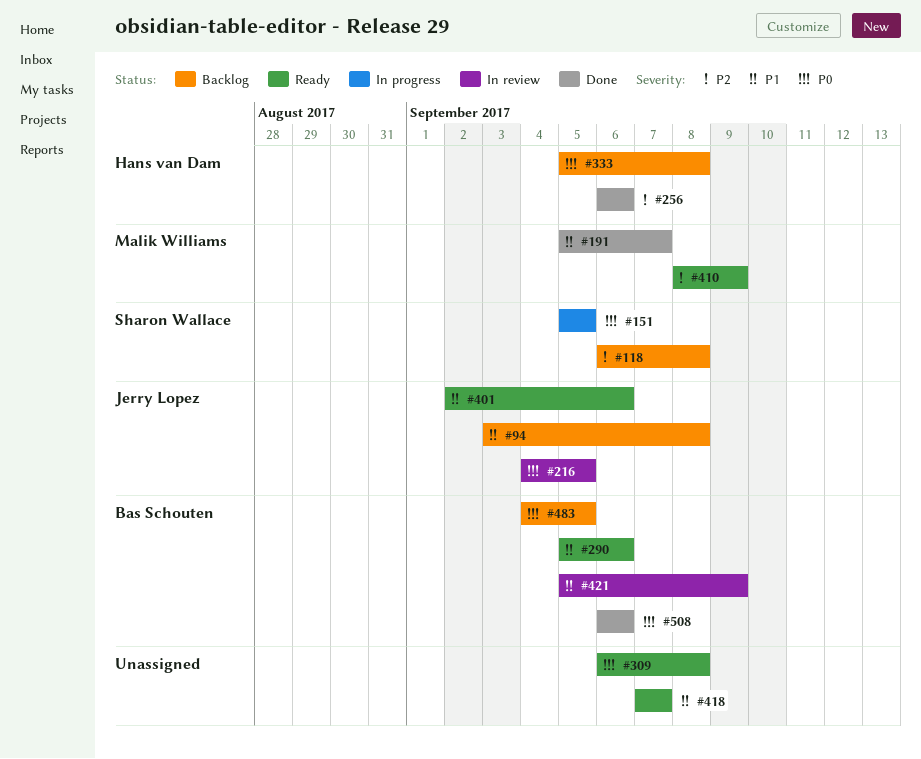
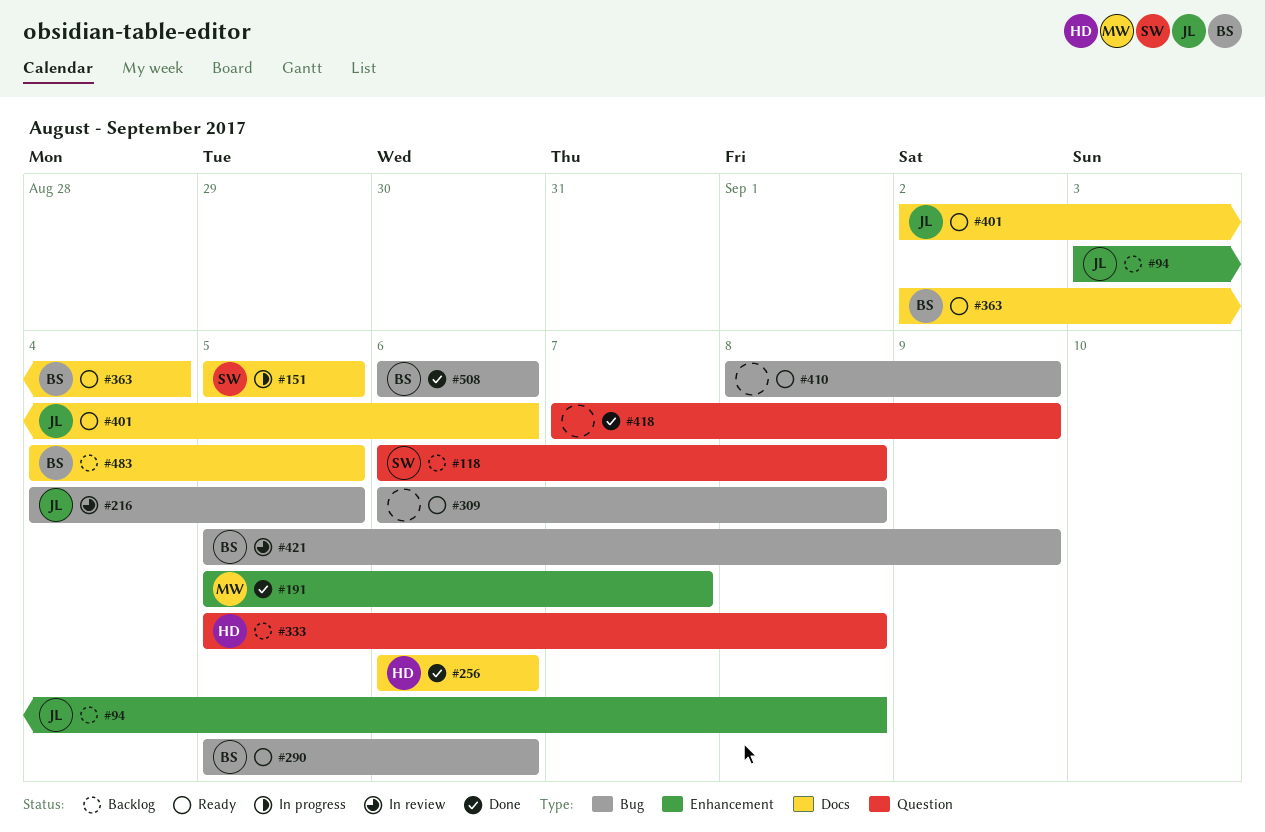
#363: none -> present
#410, owner: Malik Williams -> none
#418, status: Ready -> Done
#418, due: Sep 7 -> Sep 9

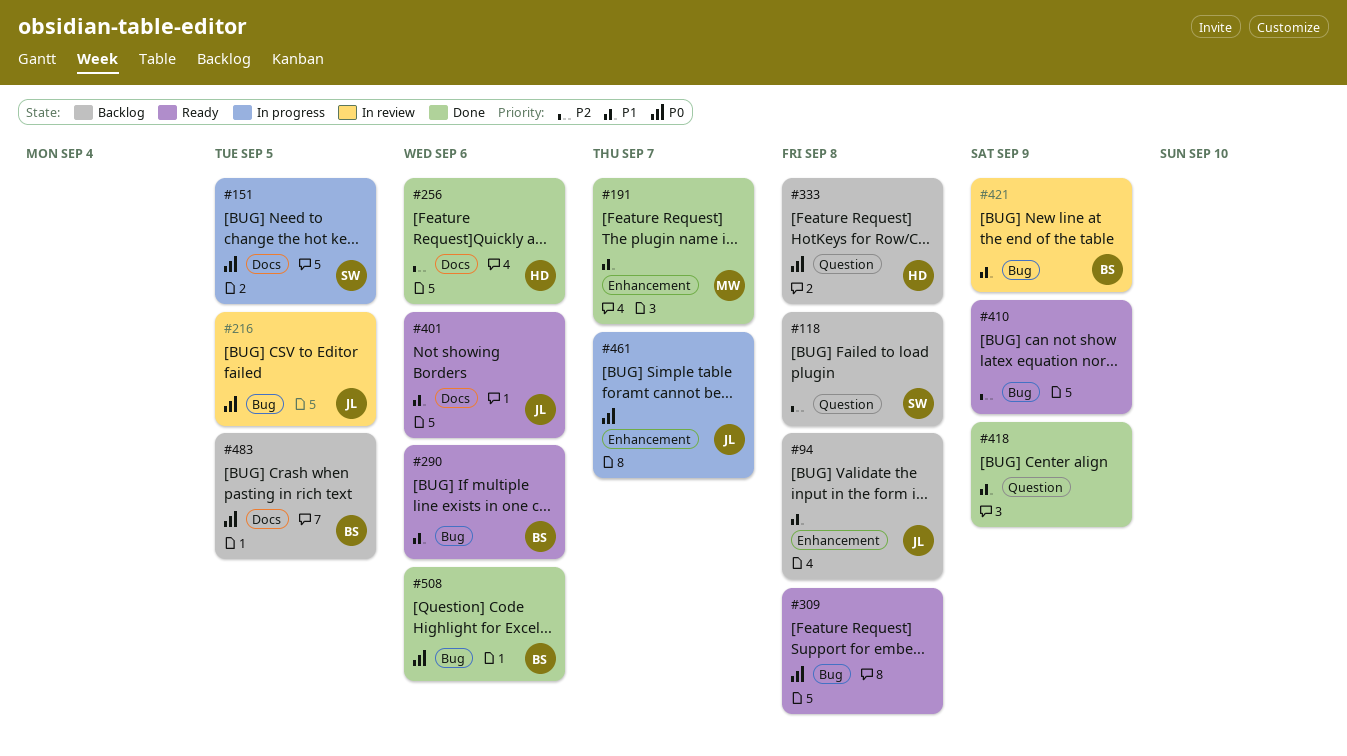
#363: present -> none
#461: none -> present

